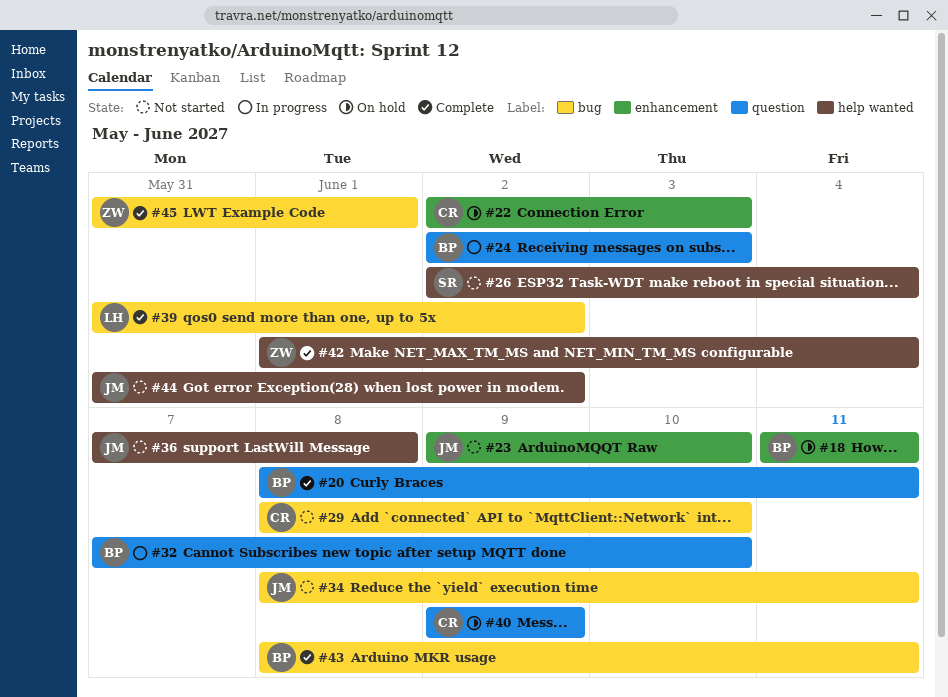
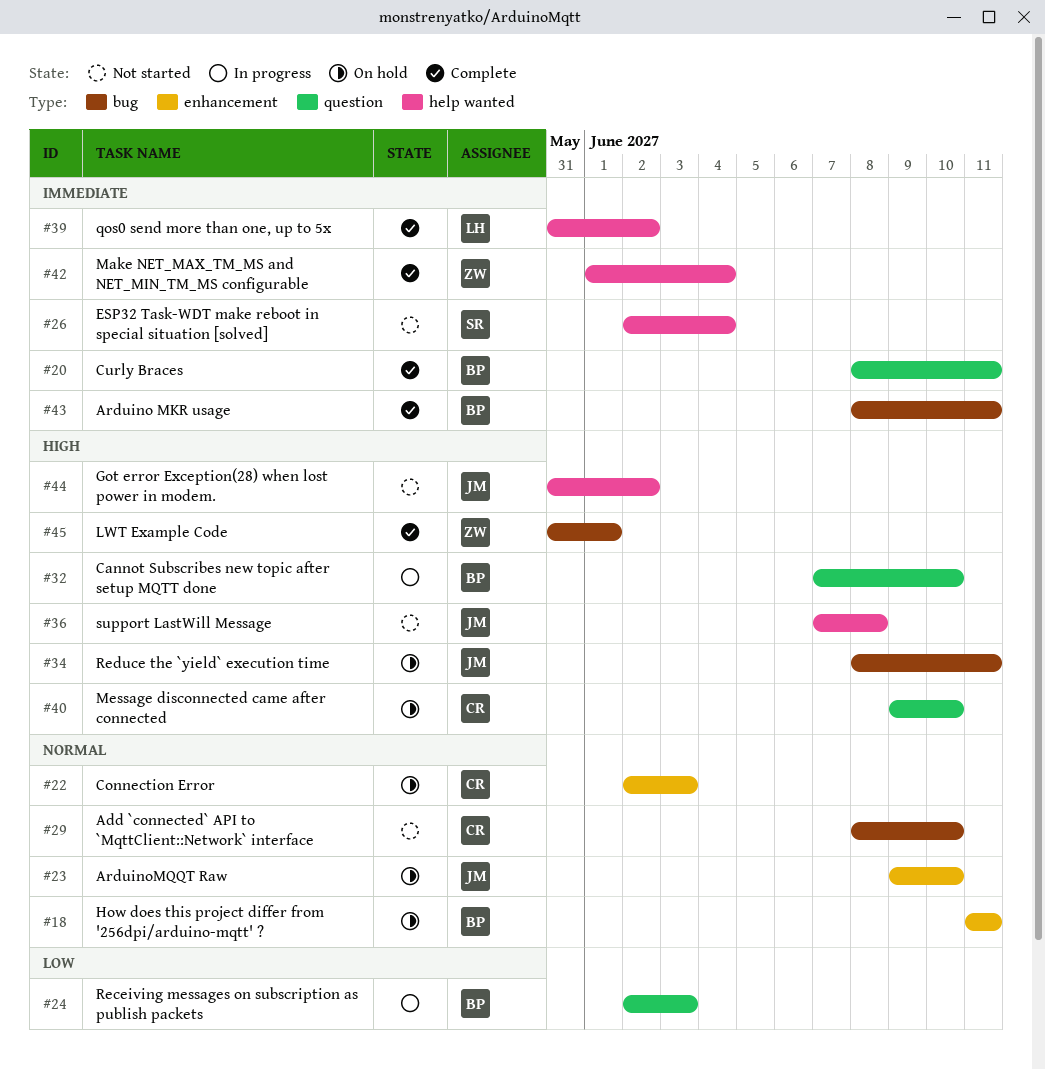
#23, status: Not started -> On hold
#34, status: Not started -> On hold
#39, label: bug -> help wanted
#40, due: Jun 9 -> Jun 10

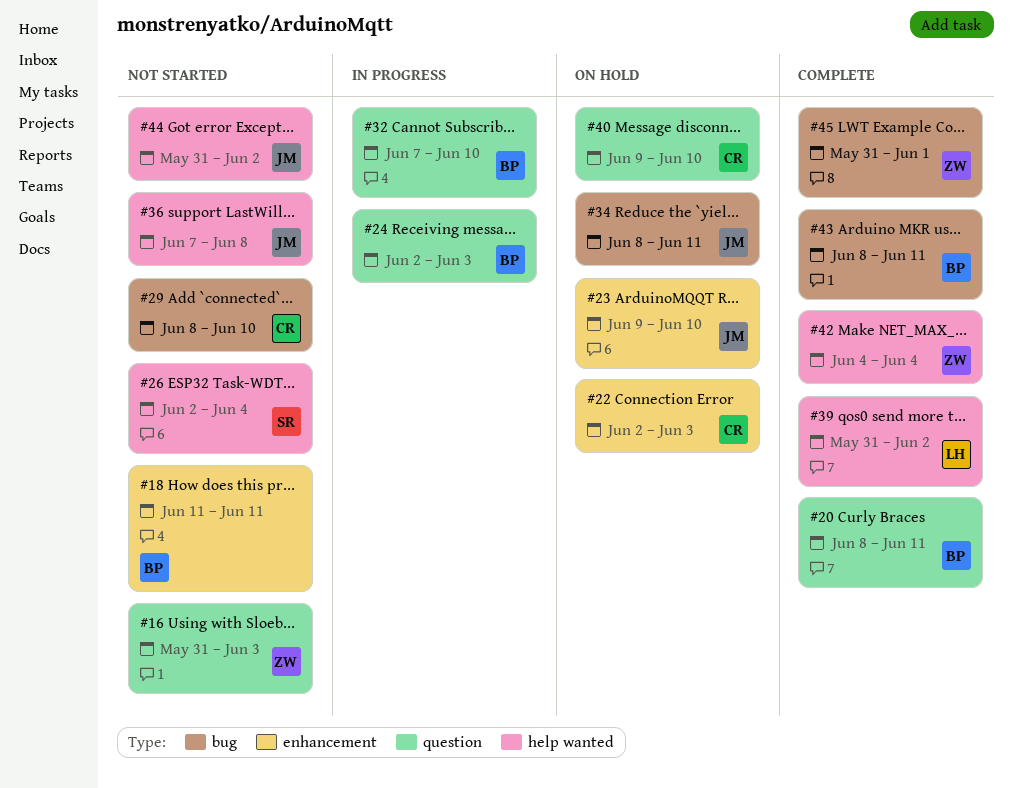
#16: none -> present
#18, status: On hold -> Not started
#42, start: Jun 1 -> Jun 4

